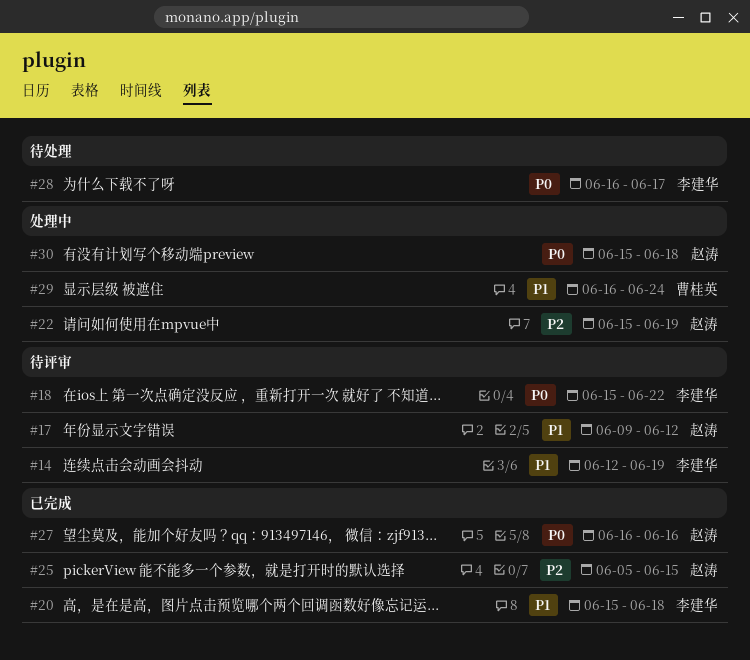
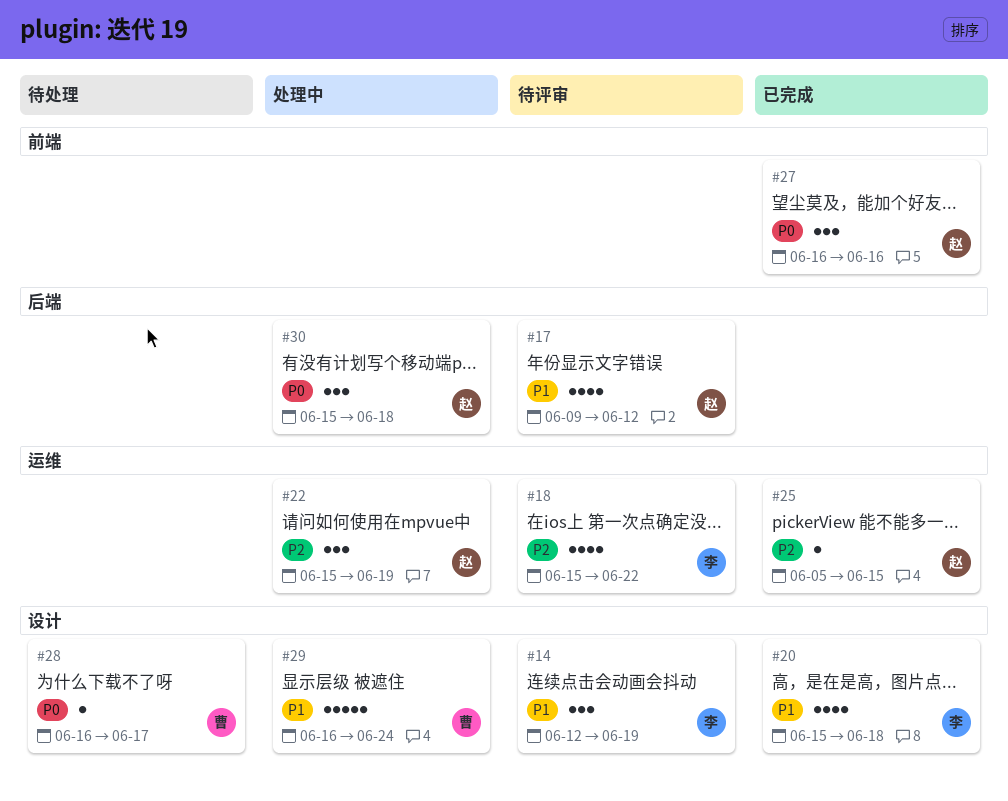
#18, priority: P0 -> P2
#28, owner: 李建华 -> 曹桂英

